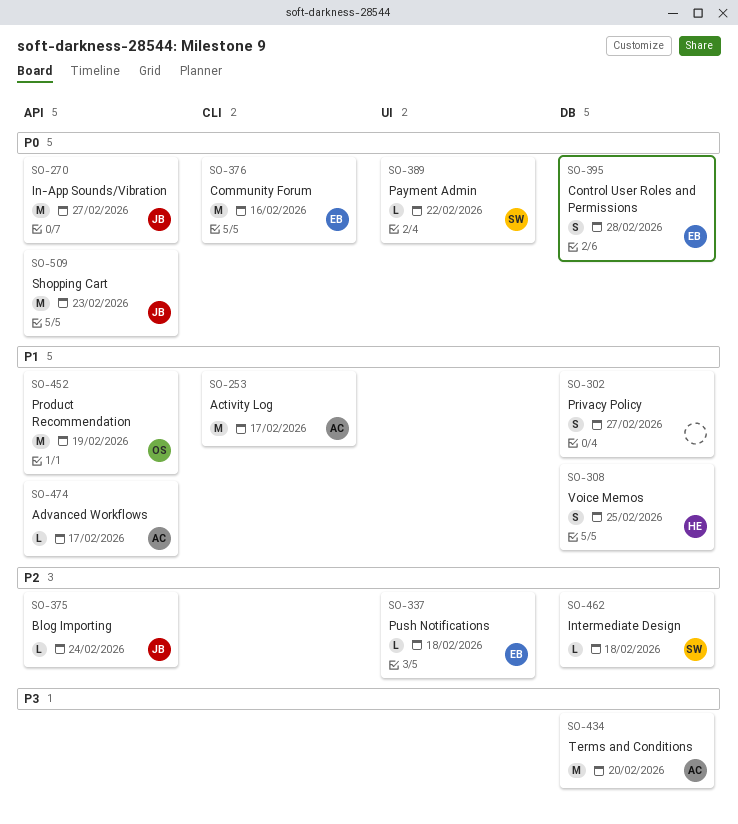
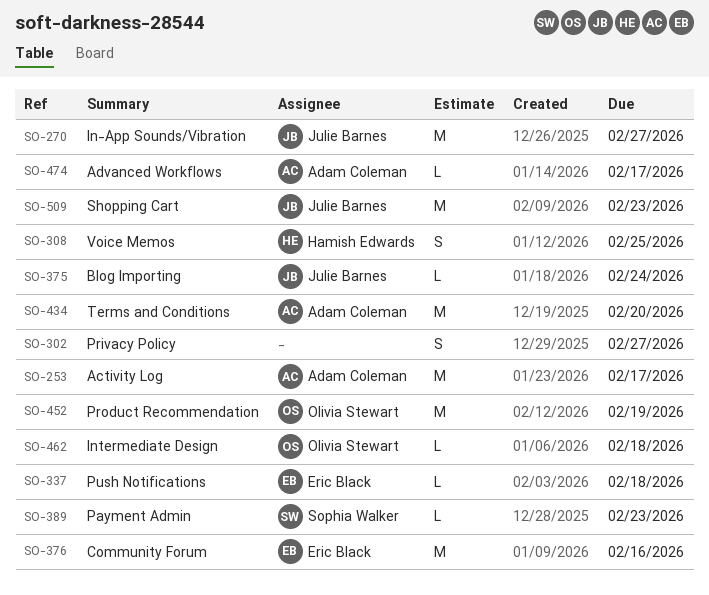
SO-389, due: Feb 22 -> Feb 23
SO-395: present -> none
SO-462, owner: Sophia Walker -> Olivia Stewart

